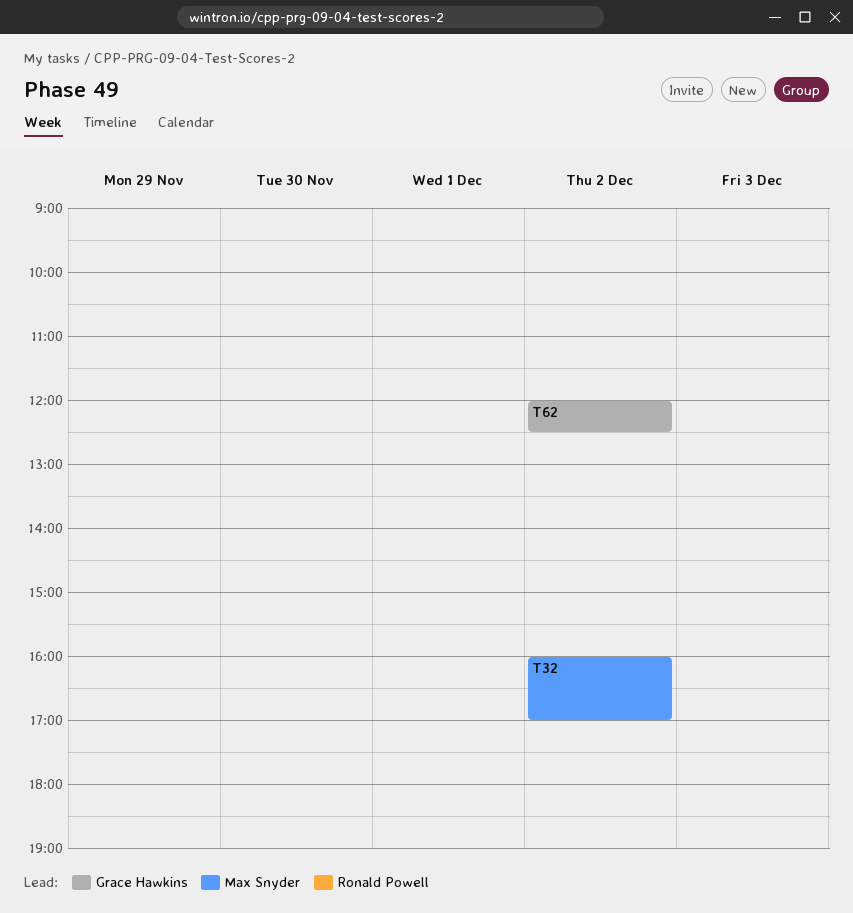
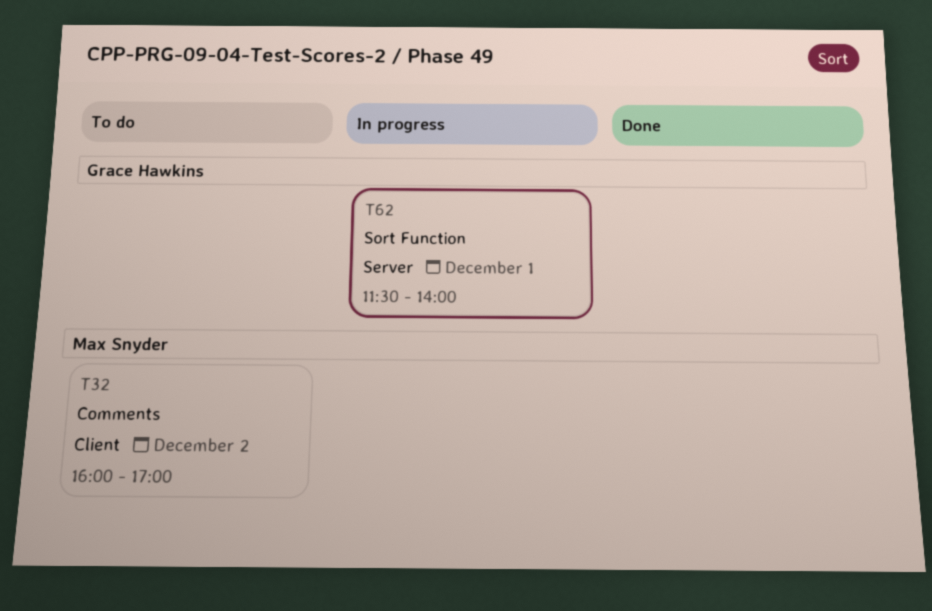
T62, day: Dec 2 -> Dec 1
T62, begins: 12:00 -> 11:30
T62, ends: 12:30 -> 14:00

